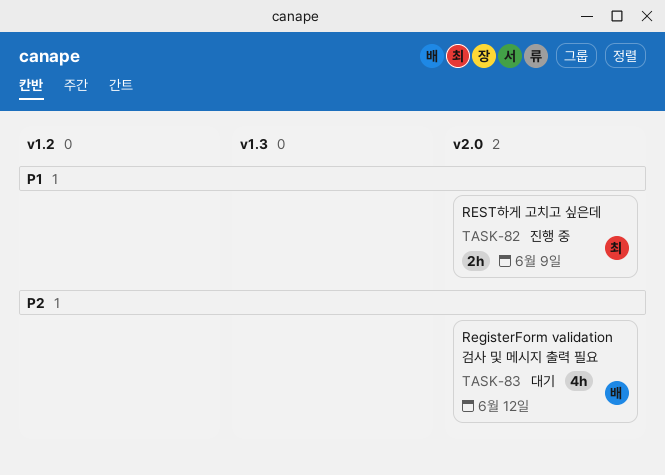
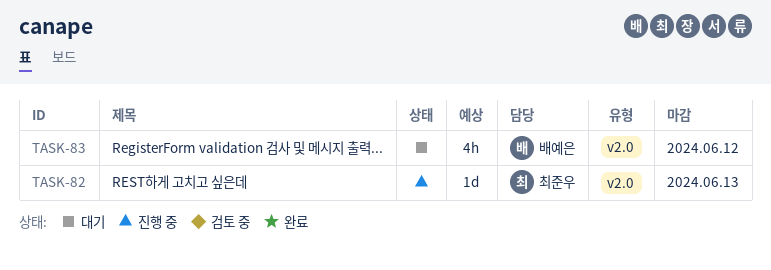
TASK-82, estimate: 2h -> 1d
TASK-82, due: Jun 9 -> Jun 13

